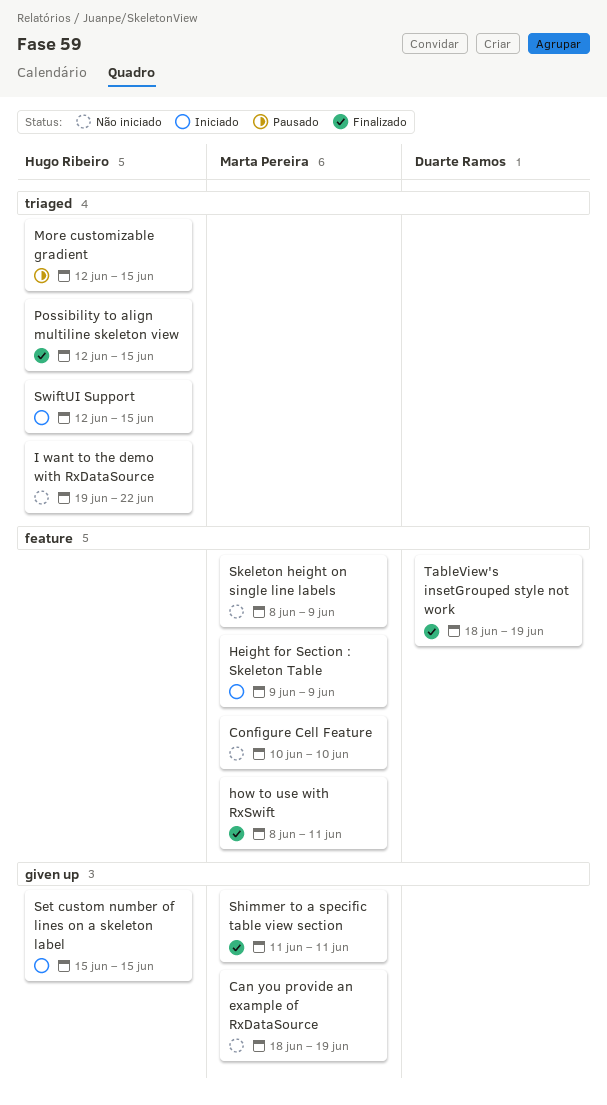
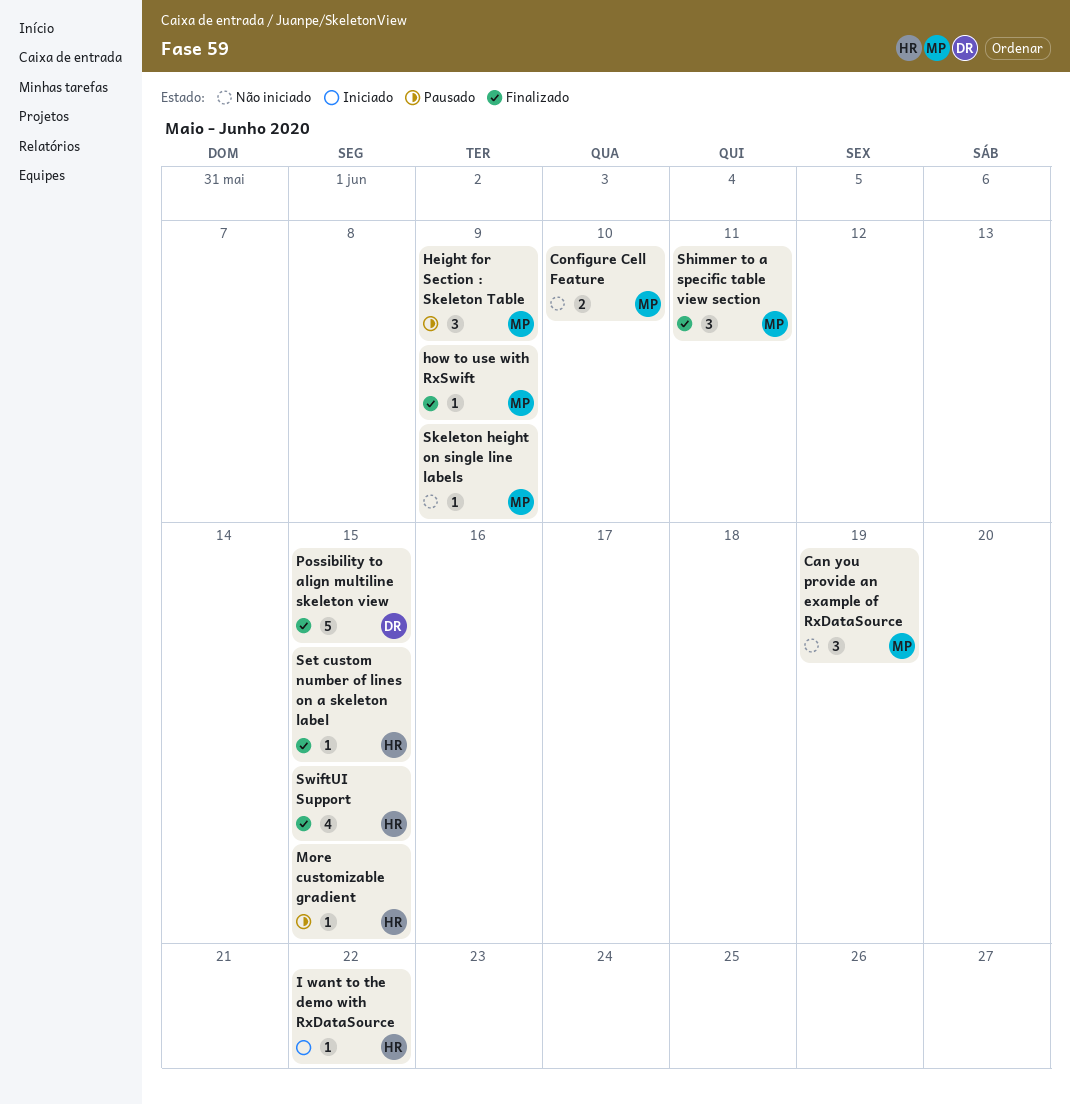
Height for Section : Skeleton Table, status: Iniciado -> Pausado
how to use with RxSwift, due: Jun 11 -> Jun 9
I want to the demo with RxDataSource, status: Não iniciado -> Iniciado
Possibility to align multiline skeleton view, owner: Hugo Ribeiro -> Duarte Ramos
Set custom number of lines on a skeleton label, status: Iniciado -> Finalizado
SwiftUI Support, status: Iniciado -> Finalizado
TableView's insetGrouped style not work: present -> none

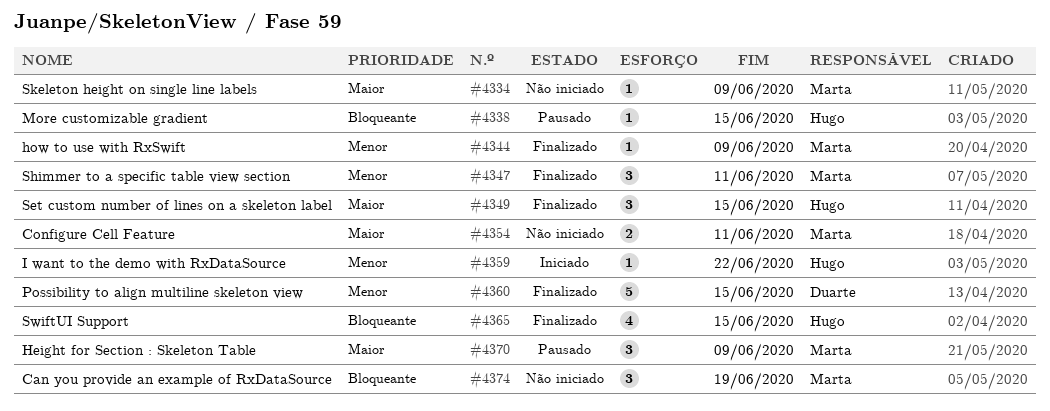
Configure Cell Feature, due: Jun 10 -> Jun 11
Set custom number of lines on a skeleton label, estimate: 1 -> 3

